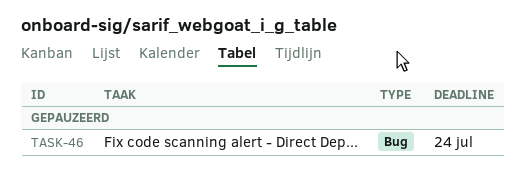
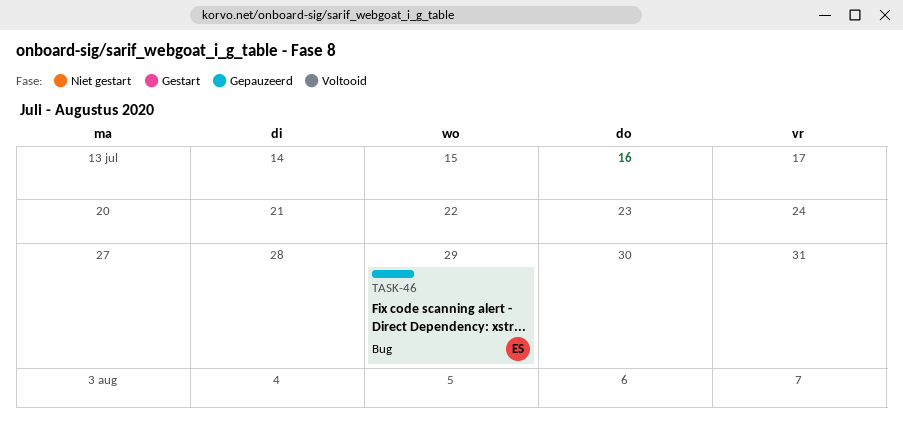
TASK-46, due: Jul 24 -> Jul 29

